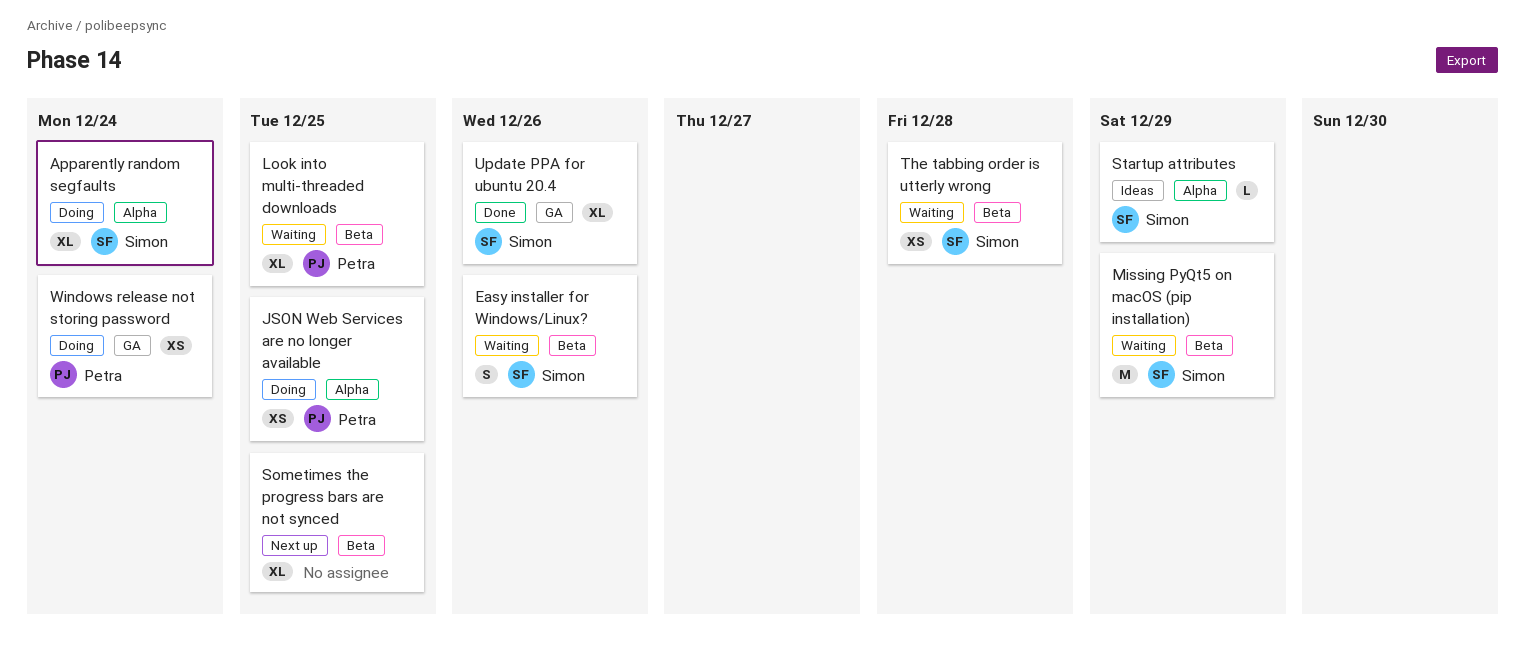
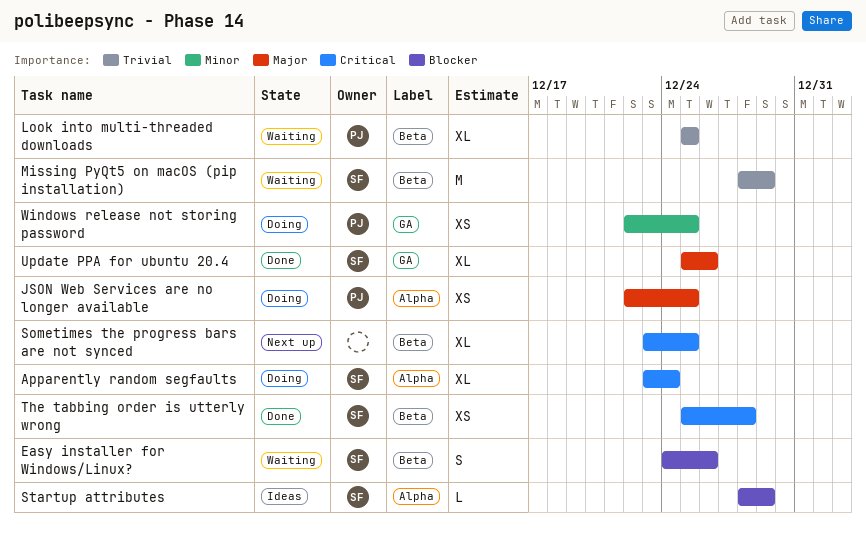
The tabbing order is utterly wrong, status: Waiting -> Done
Windows release not storing password, due: Dec 24 -> Dec 25

